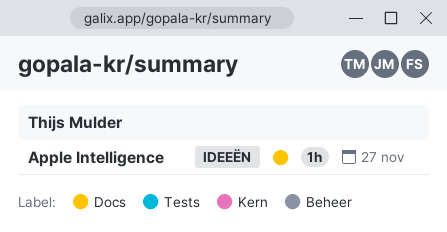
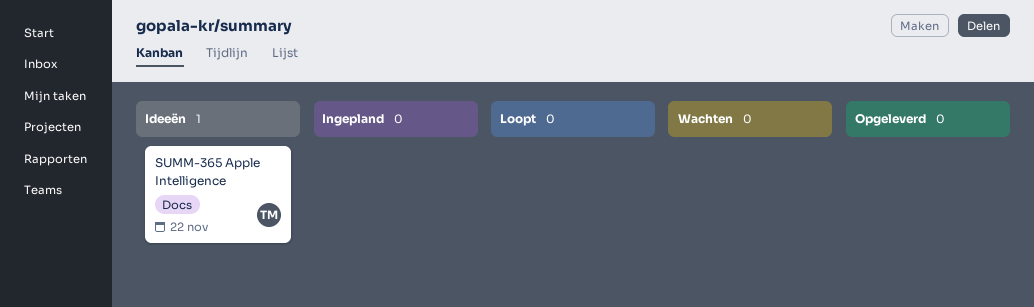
Apple Intelligence, due: Nov 27 -> Nov 22

